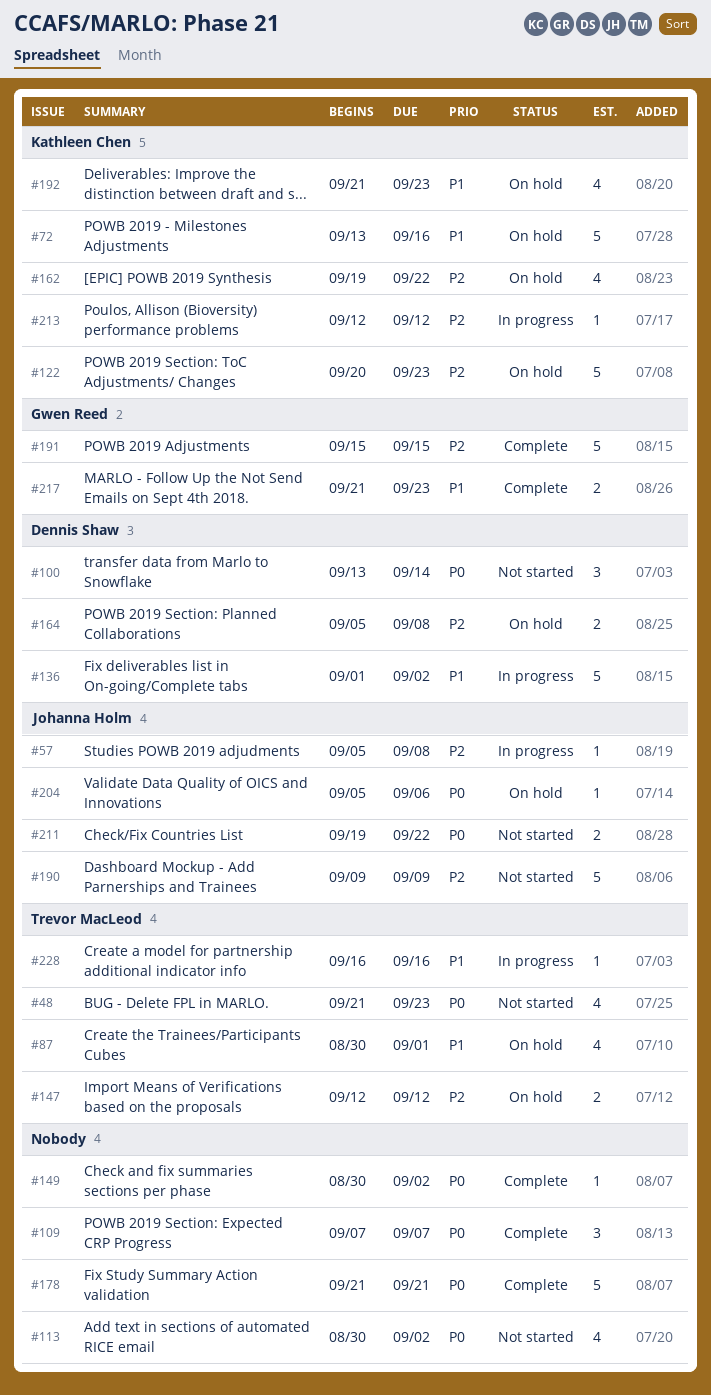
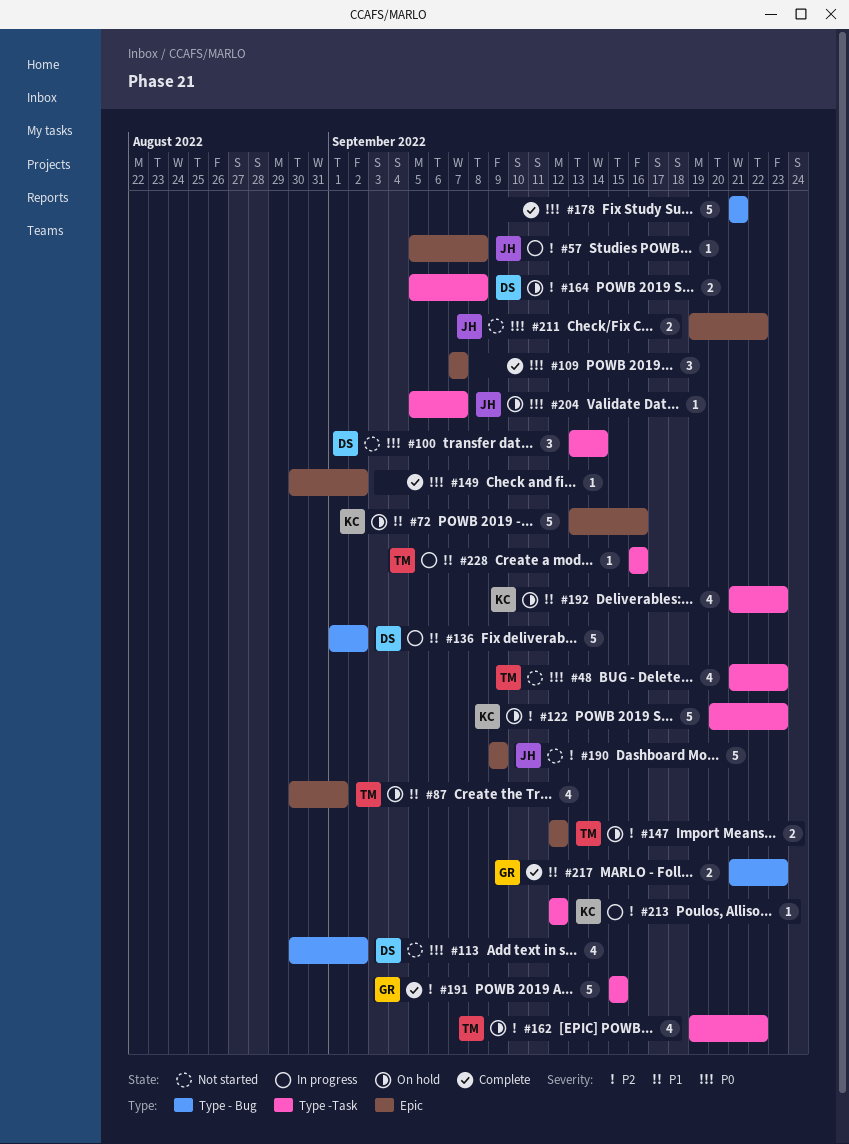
#113, owner: none -> Dennis Shaw
#162, owner: Kathleen Chen -> Trevor MacLeod
#204, due: Sep 6 -> Sep 7

